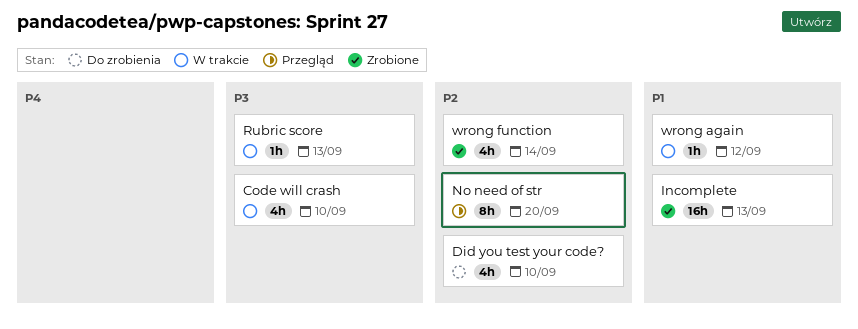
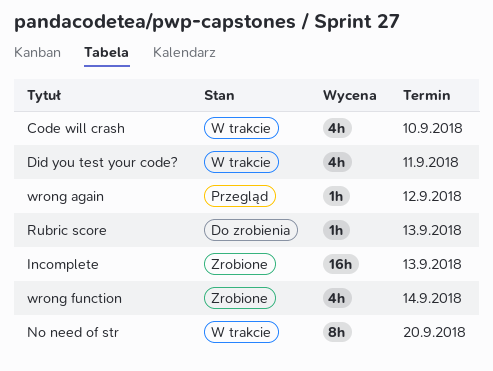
Did you test your code?, status: Do zrobienia -> W trakcie
Did you test your code?, due: Sep 10 -> Sep 11
No need of str, status: Przegląd -> W trakcie
Rubric score, status: W trakcie -> Do zrobienia
wrong again, status: W trakcie -> Przegląd

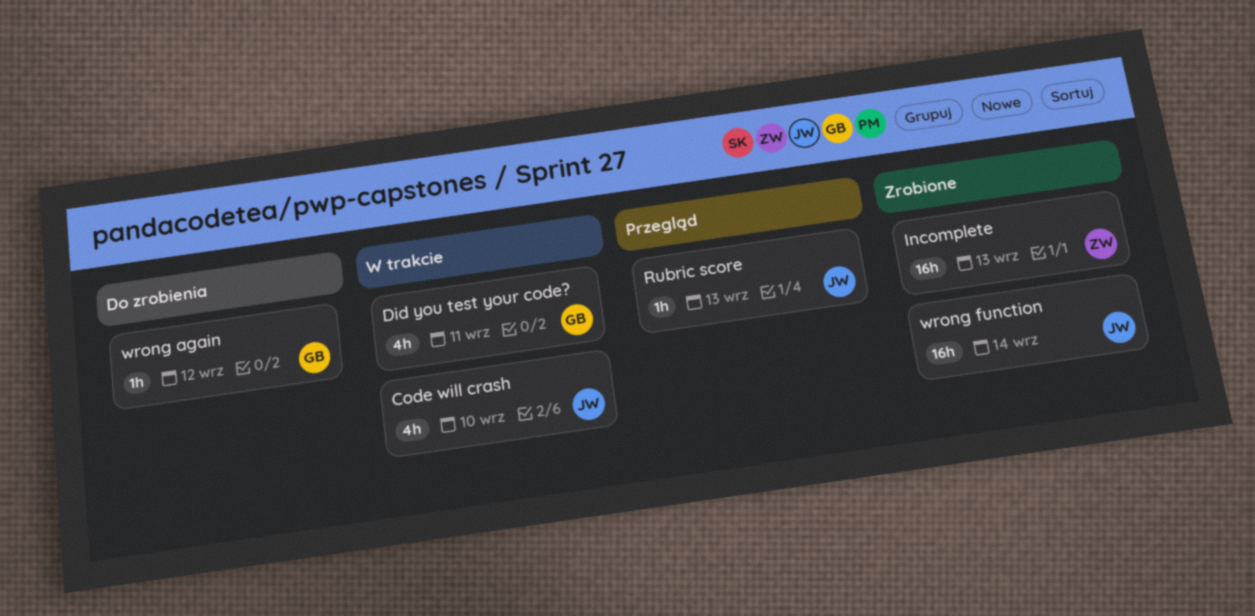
No need of str: present -> none
Rubric score, status: Do zrobienia -> Przegląd
wrong again, status: Przegląd -> Do zrobienia
wrong function, estimate: 4h -> 16h

